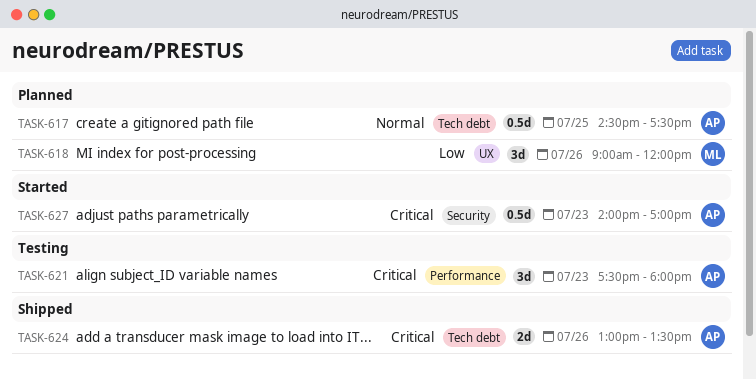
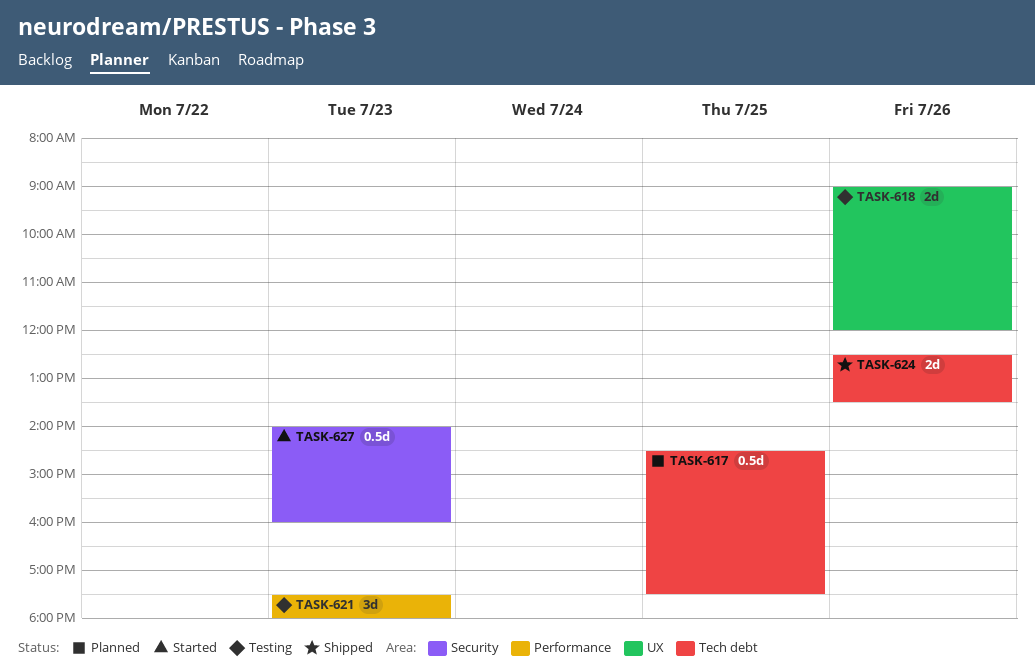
TASK-618, status: Planned -> Testing
TASK-618, estimate: 3d -> 2d
TASK-624, begins: 13:00 -> 12:30
TASK-627, ends: 17:00 -> 16:00

